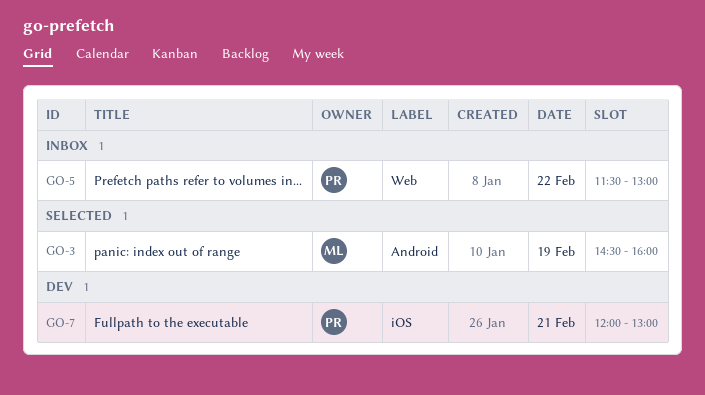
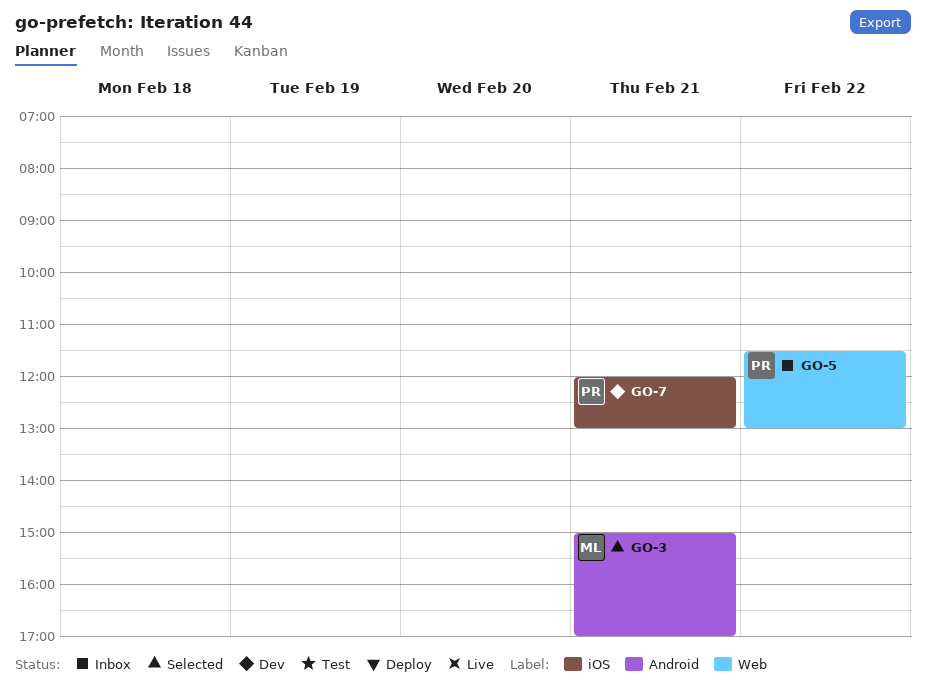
GO-3, day: Feb 19 -> Feb 21
GO-3, begins: 14:30 -> 15:00
GO-3, ends: 16:00 -> 17:00

